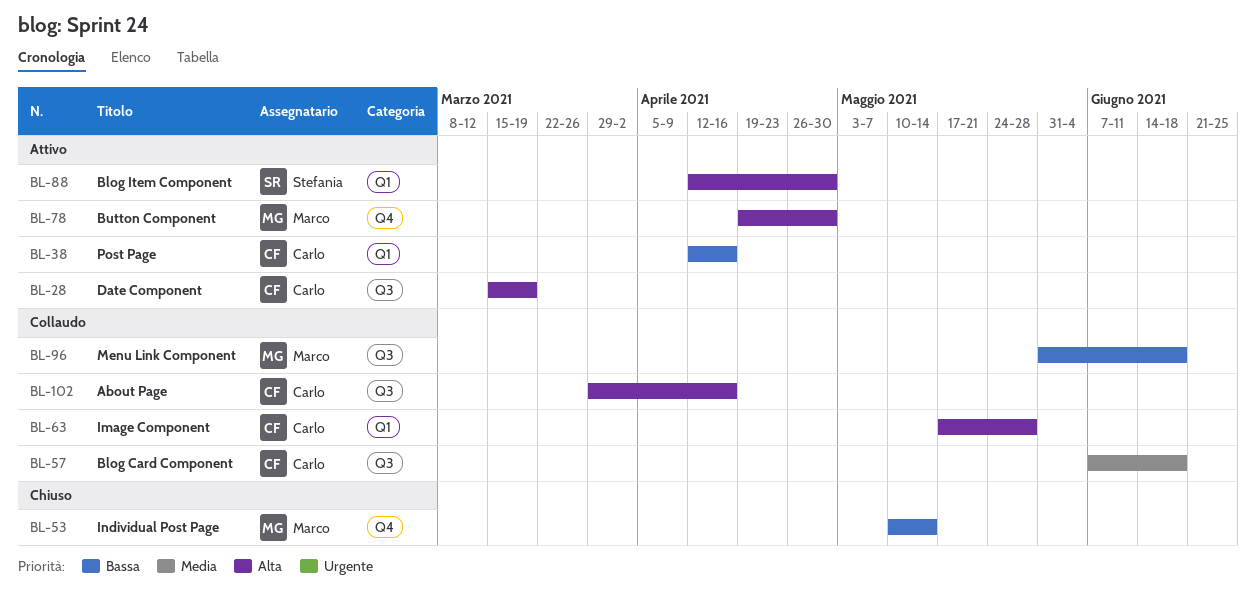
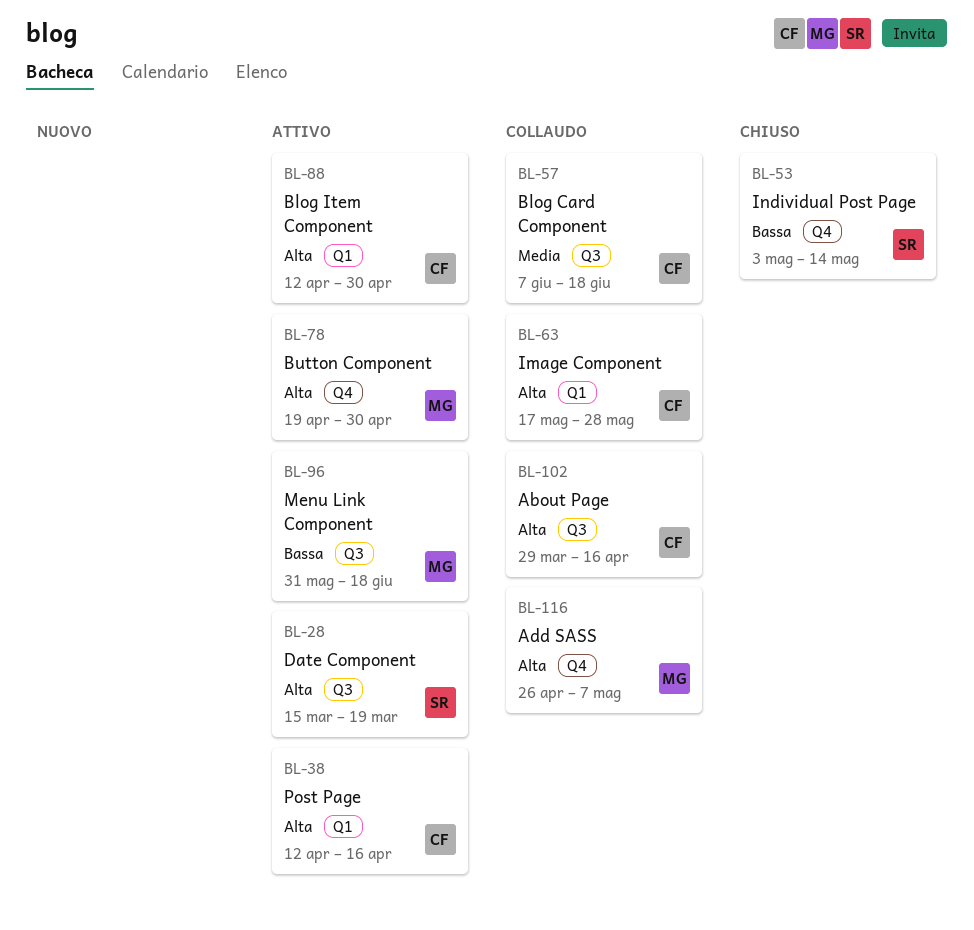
BL-28, owner: Carlo -> Stefania
BL-38, priority: Bassa -> Alta
BL-53, owner: Marco -> Stefania
BL-53, start: May 10 -> May 3
BL-88, owner: Stefania -> Carlo
BL-96, status: Collaudo -> Attivo
BL-116: none -> present

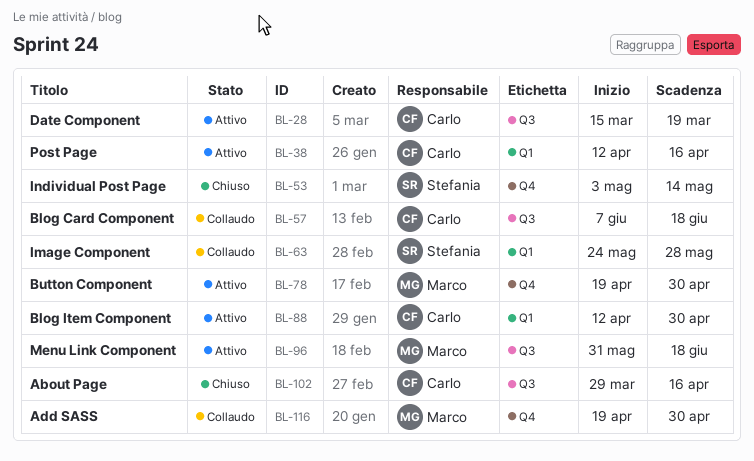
BL-28, owner: Stefania -> Carlo
BL-63, owner: Carlo -> Stefania
BL-63, start: May 17 -> May 24
BL-102, status: Collaudo -> Chiuso
BL-116, start: Apr 26 -> Apr 19
BL-116, due: May 7 -> Apr 30

